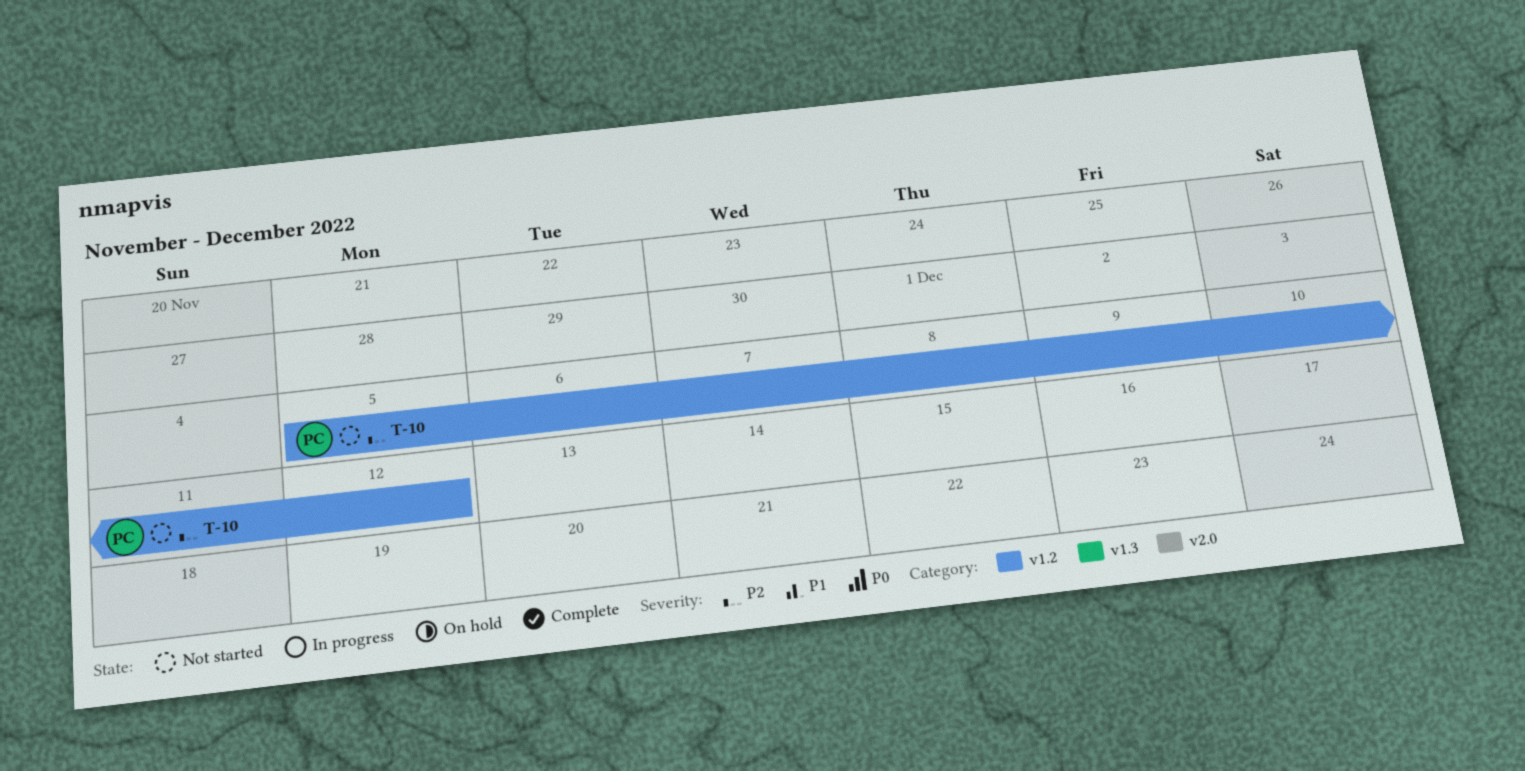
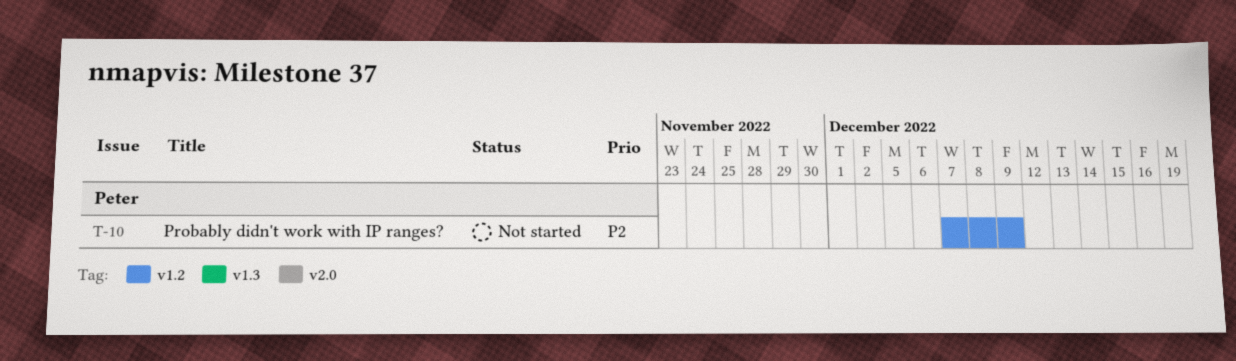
T-10, start: Dec 5 -> Dec 7
T-10, due: Dec 12 -> Dec 9

